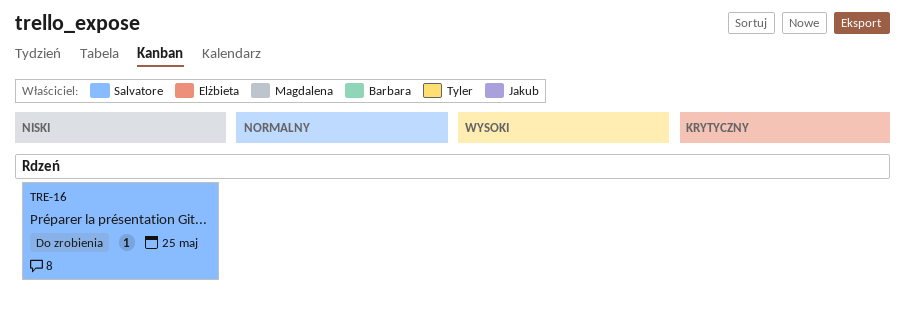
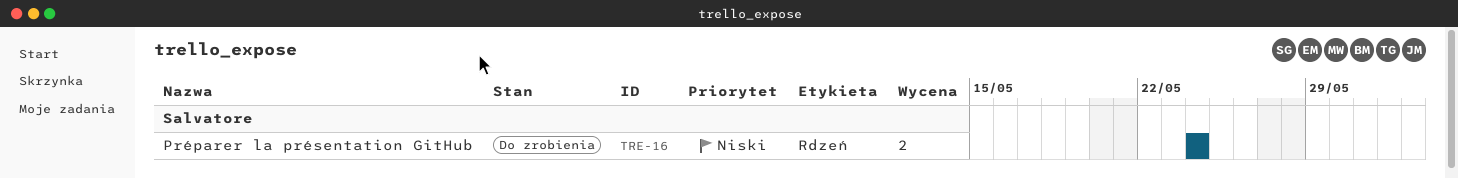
TRE-16, estimate: 1 -> 2
TRE-16, due: May 25 -> May 24

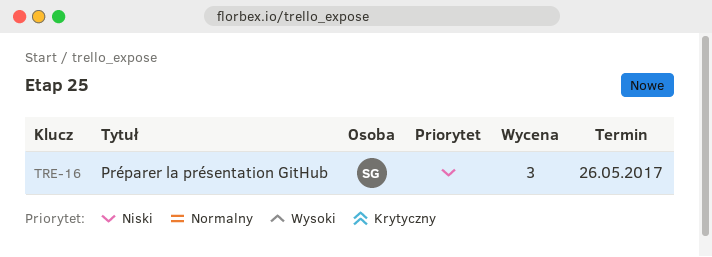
TRE-16, estimate: 2 -> 3
TRE-16, due: May 24 -> May 26

